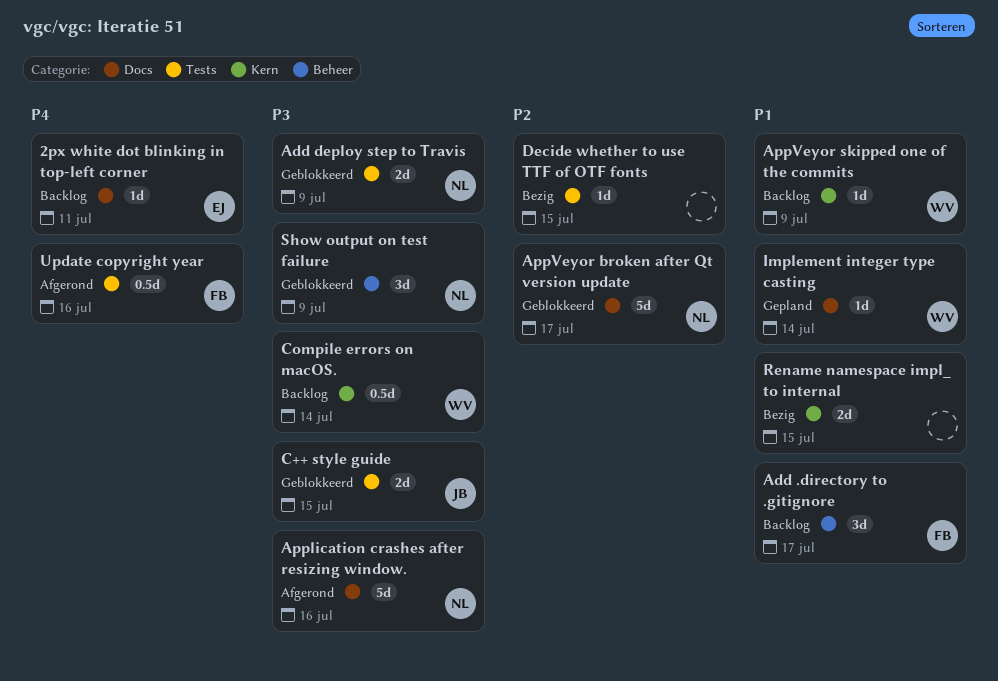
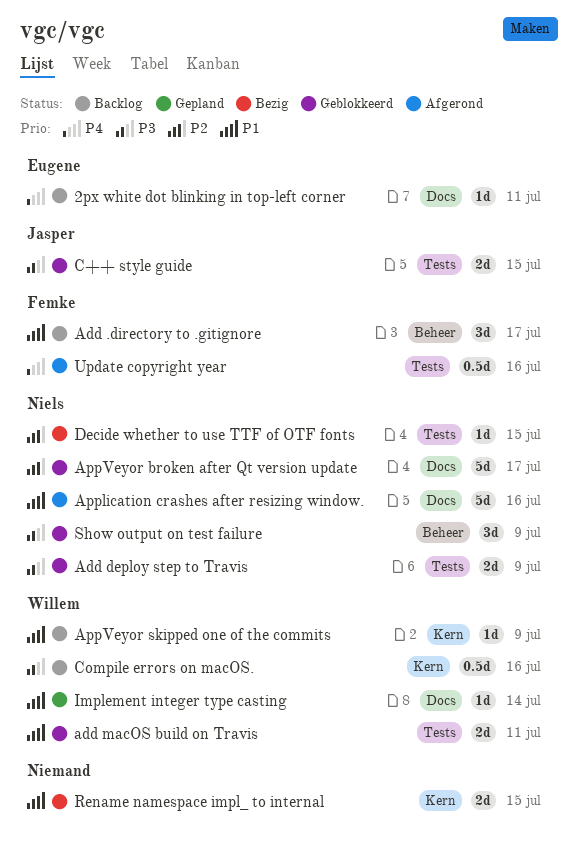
add macOS build on Travis: none -> present
Application crashes after resizing window., priority: P3 -> P1
Compile errors on macOS., due: Jul 14 -> Jul 16
Decide whether to use TTF of OTF fonts, owner: none -> Niels

